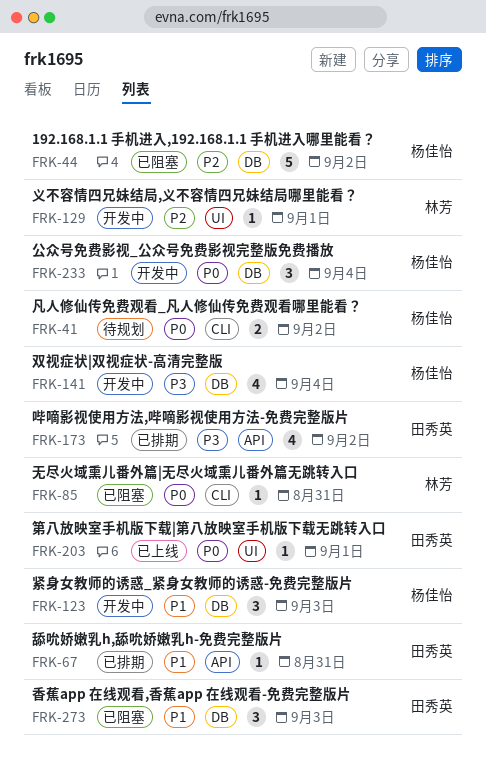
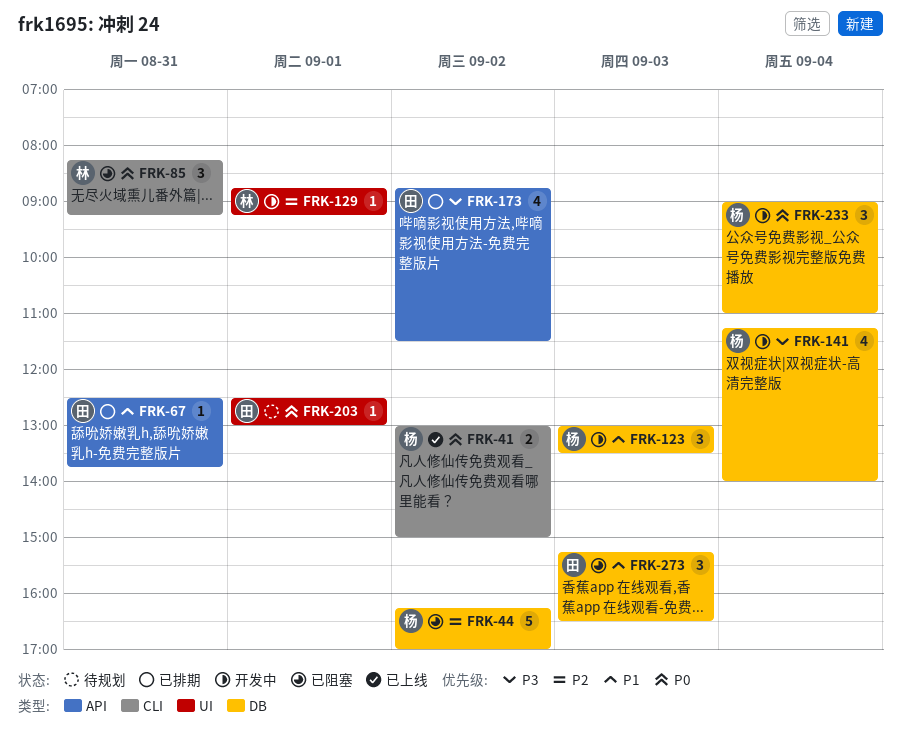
FRK-41, status: 待规划 -> 已上线
FRK-85, estimate: 1 -> 3
FRK-203, status: 已上线 -> 待规划

